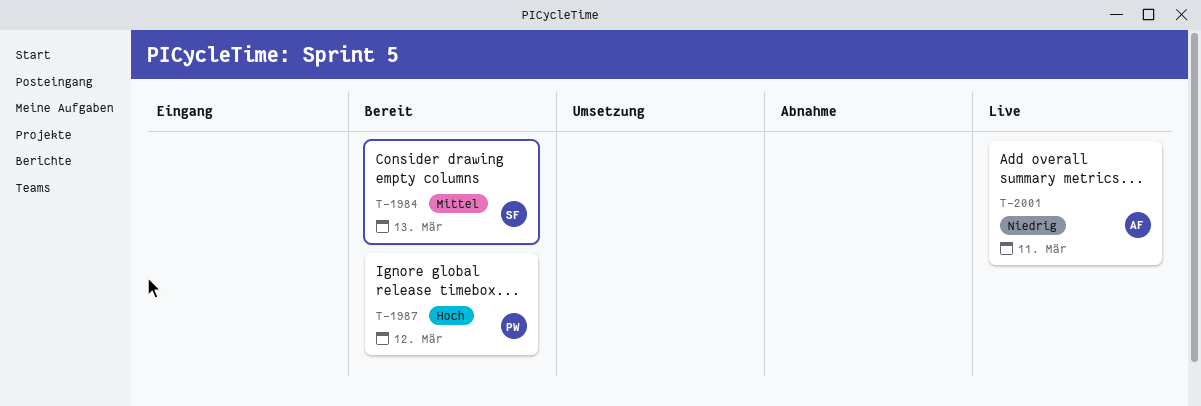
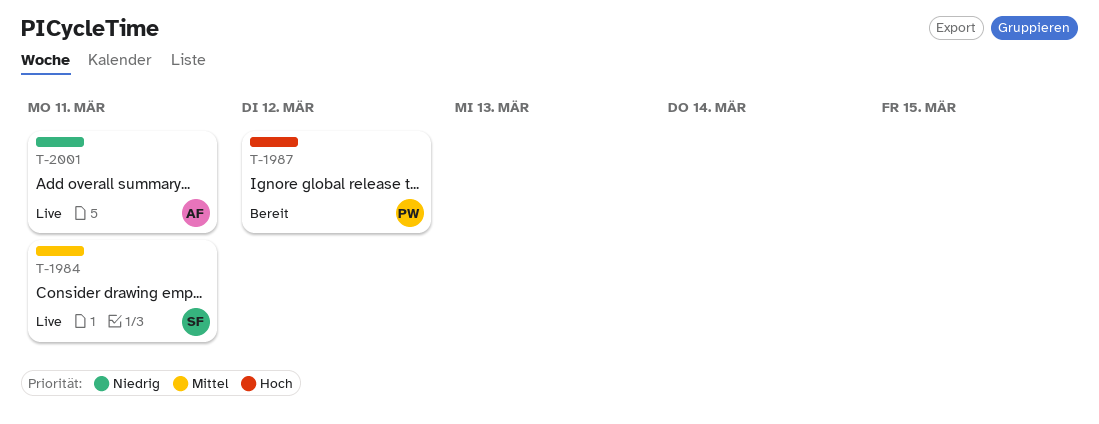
T-1984, status: Bereit -> Live
T-1984, due: Mar 13 -> Mar 11

